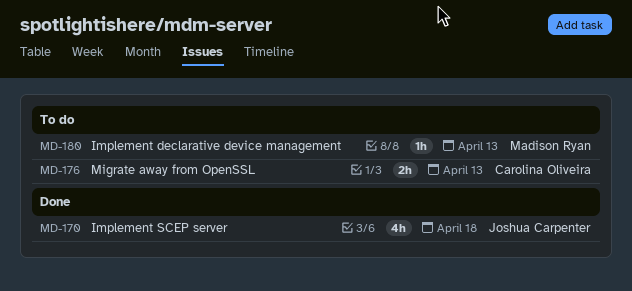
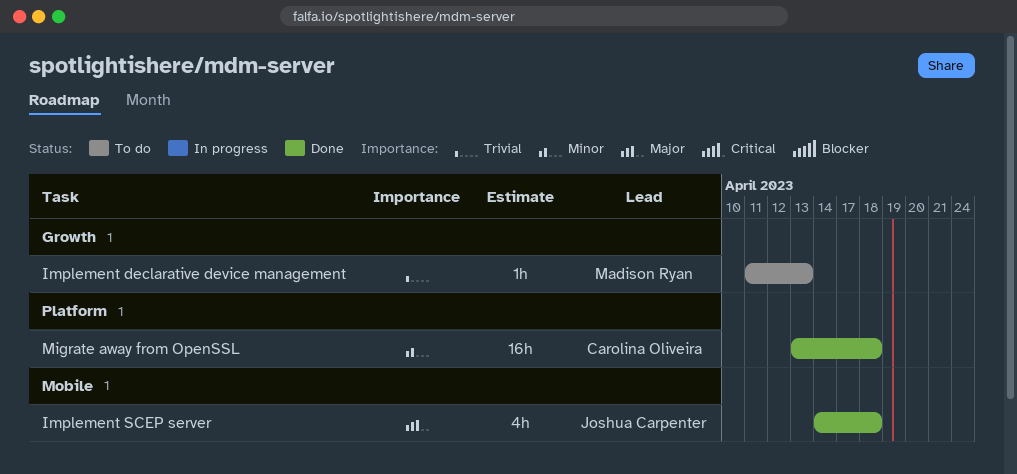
Migrate away from OpenSSL, status: To do -> Done
Migrate away from OpenSSL, estimate: 2h -> 16h
Migrate away from OpenSSL, due: Apr 13 -> Apr 18

